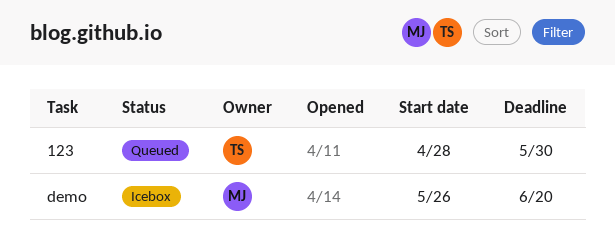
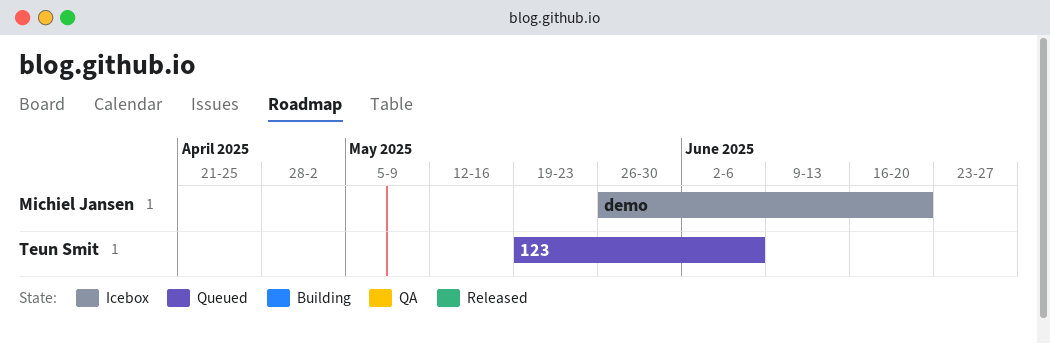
123, start: Apr 28 -> May 19
123, due: May 30 -> Jun 6

